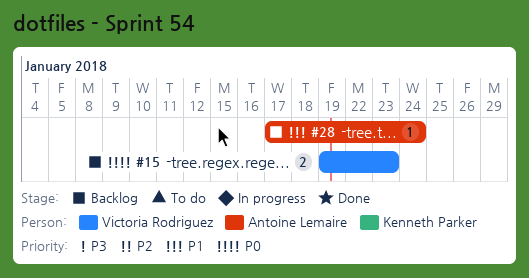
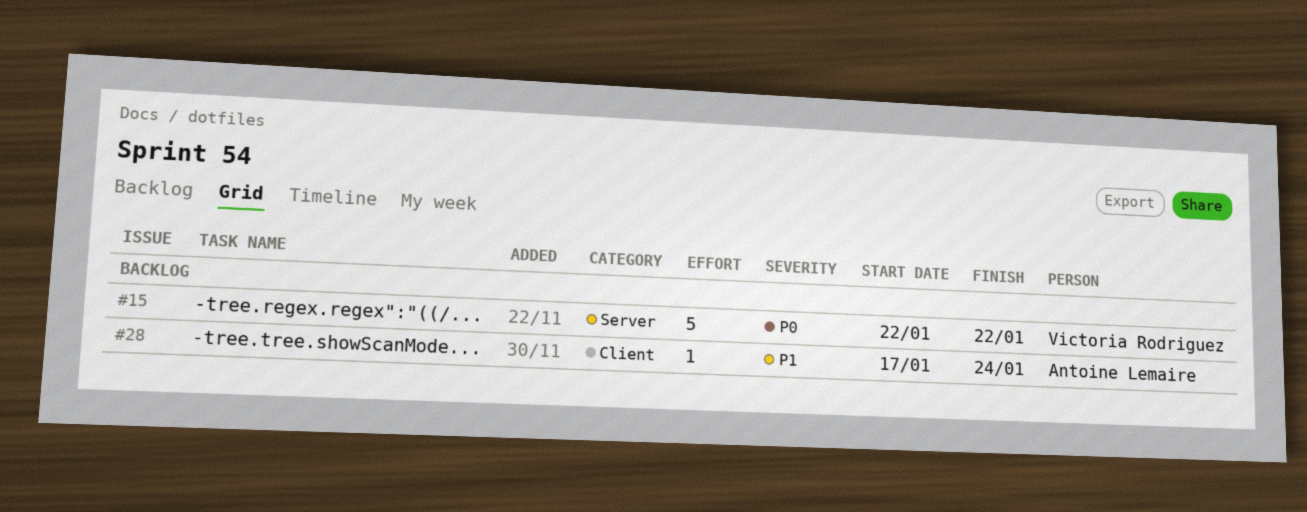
#15, estimate: 2 -> 5
#15, start: Jan 19 -> Jan 22
#15, due: Jan 23 -> Jan 22

